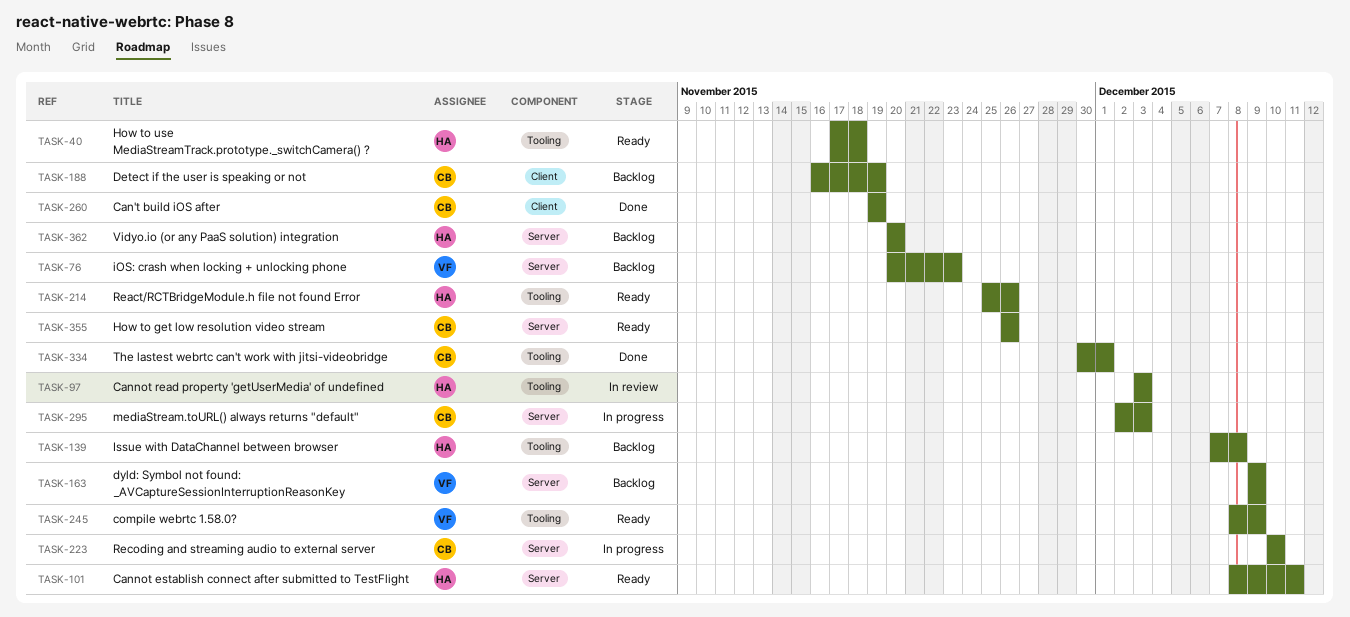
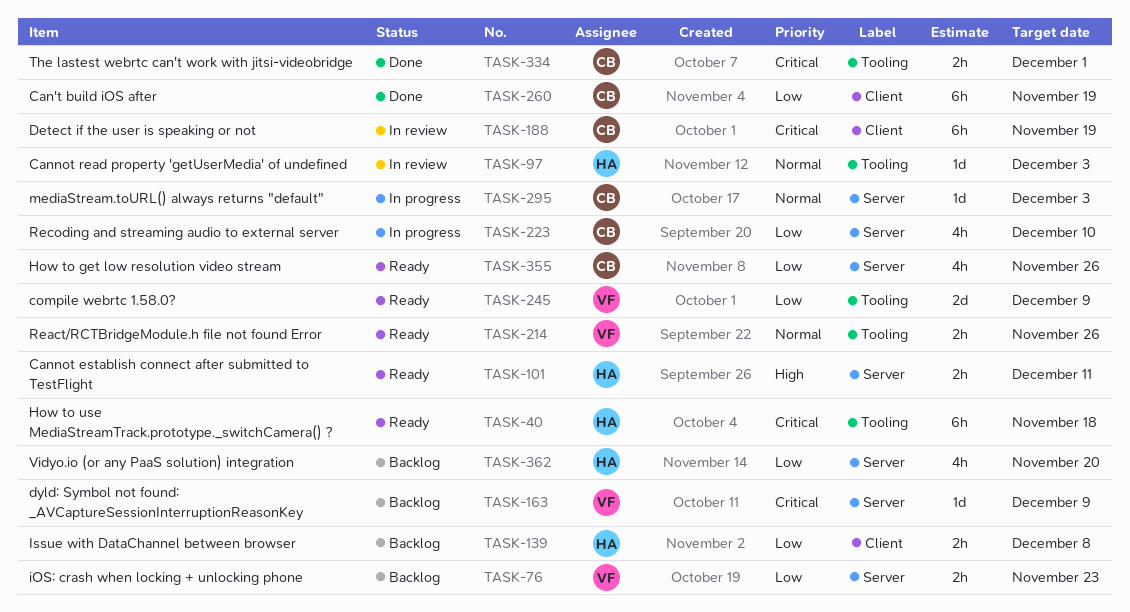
TASK-139, label: Tooling -> Client
TASK-188, status: Backlog -> In review
TASK-214, owner: HA -> VF

